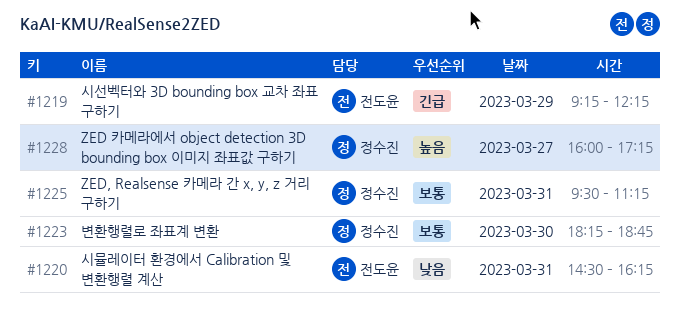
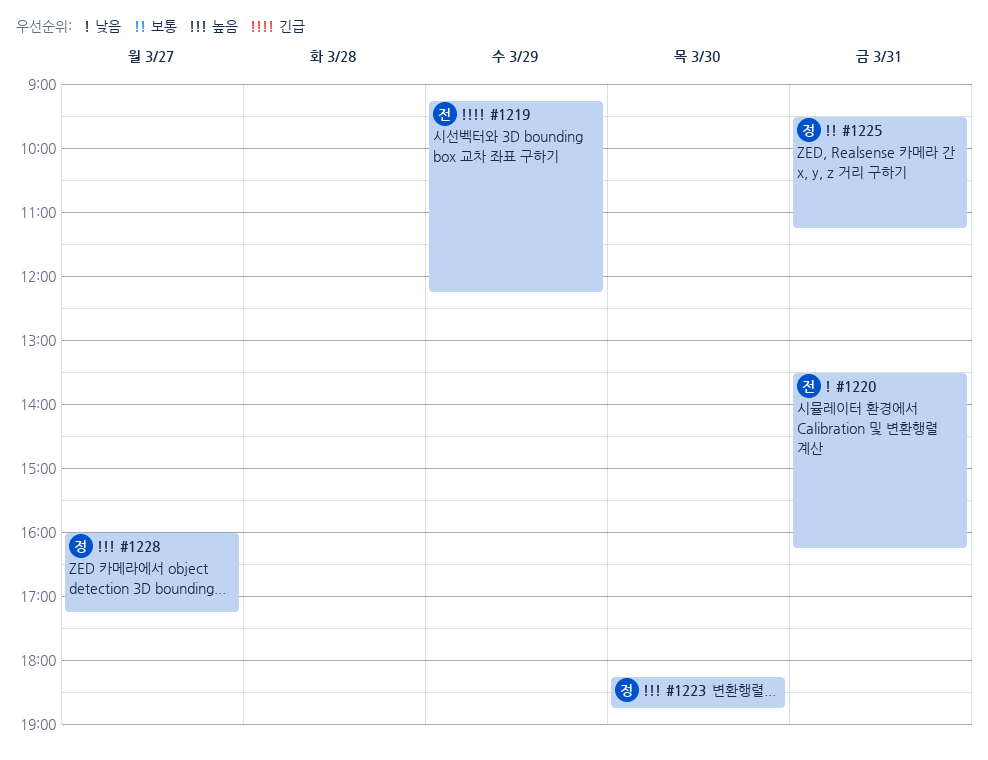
#1220, begins: 14:30 -> 13:30
#1223, priority: 보통 -> 높음

